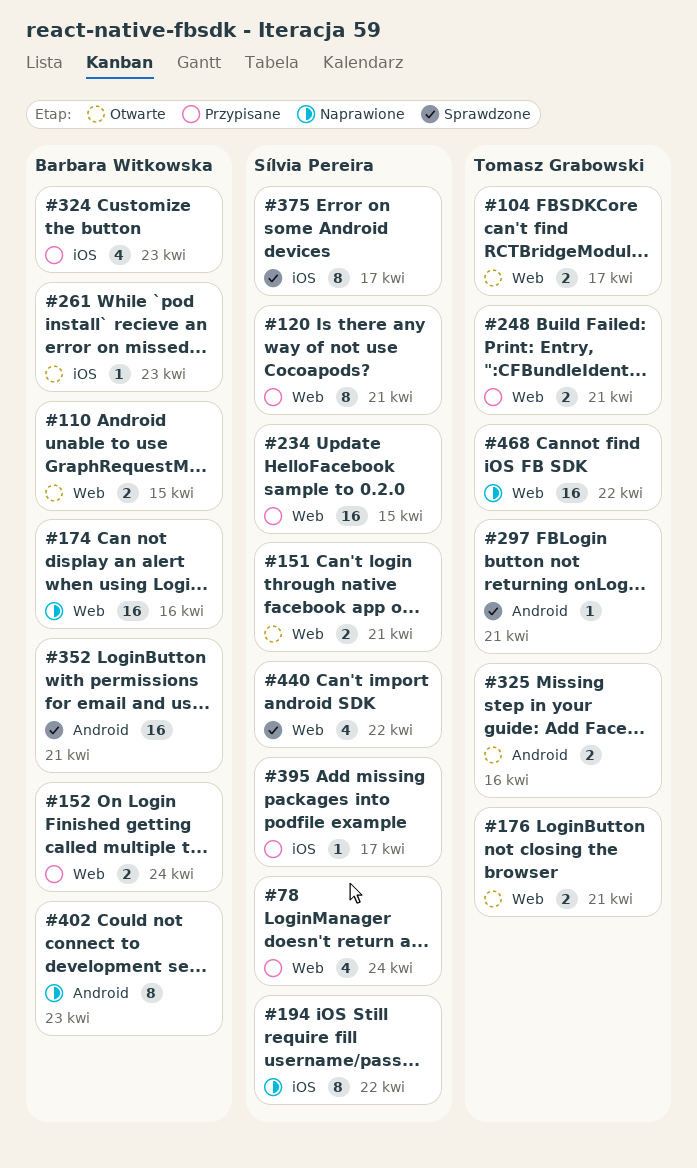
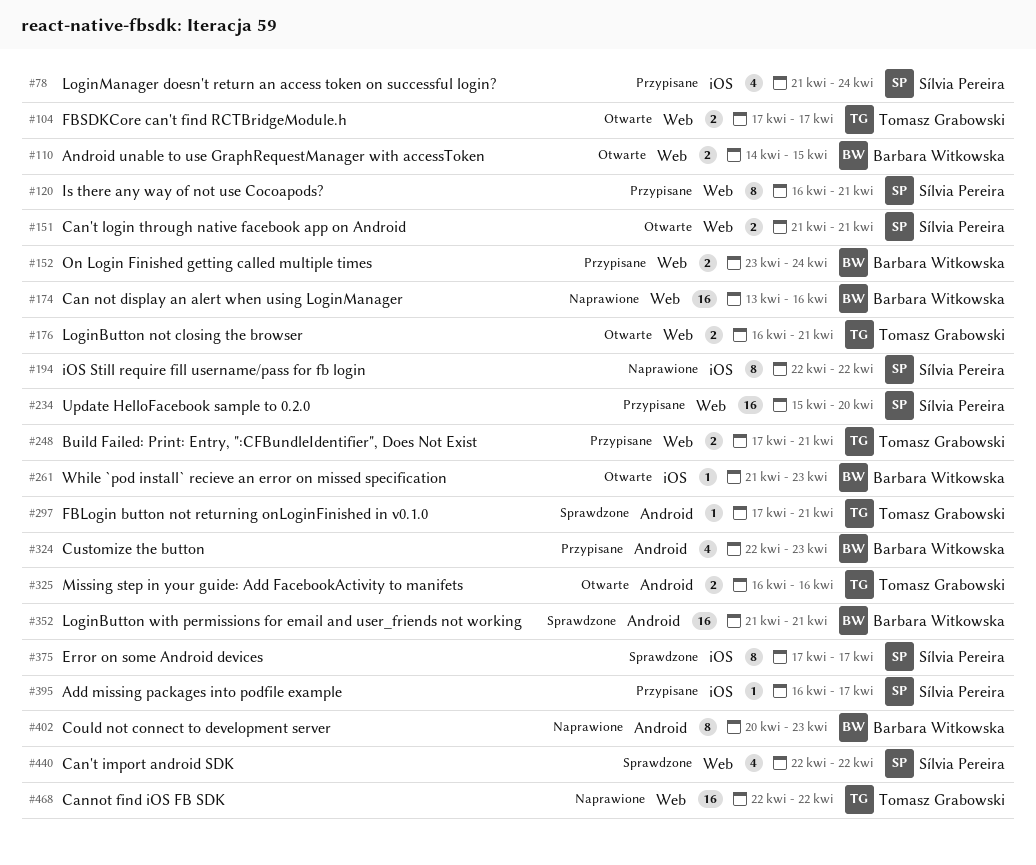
#78, label: Web -> iOS
#234, due: Apr 15 -> Apr 20
#324, label: iOS -> Android

